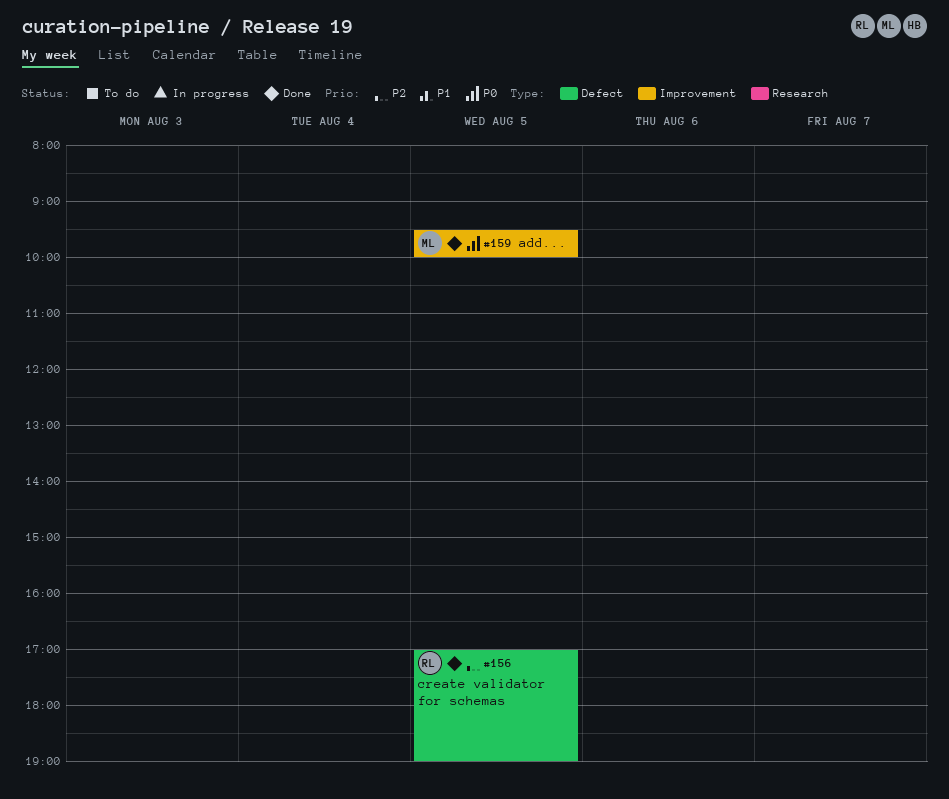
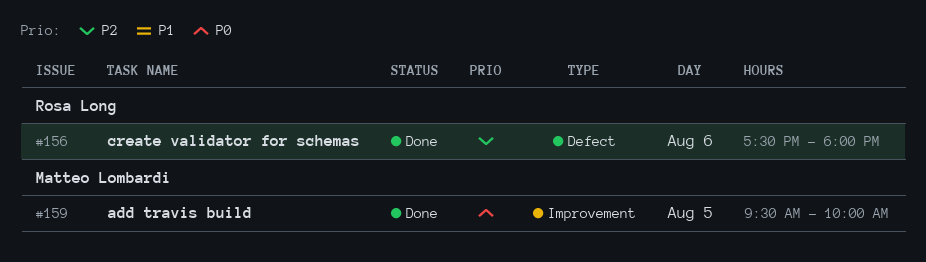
#156, day: Aug 5 -> Aug 6
#156, begins: 17:00 -> 17:30
#156, ends: 19:00 -> 18:00

